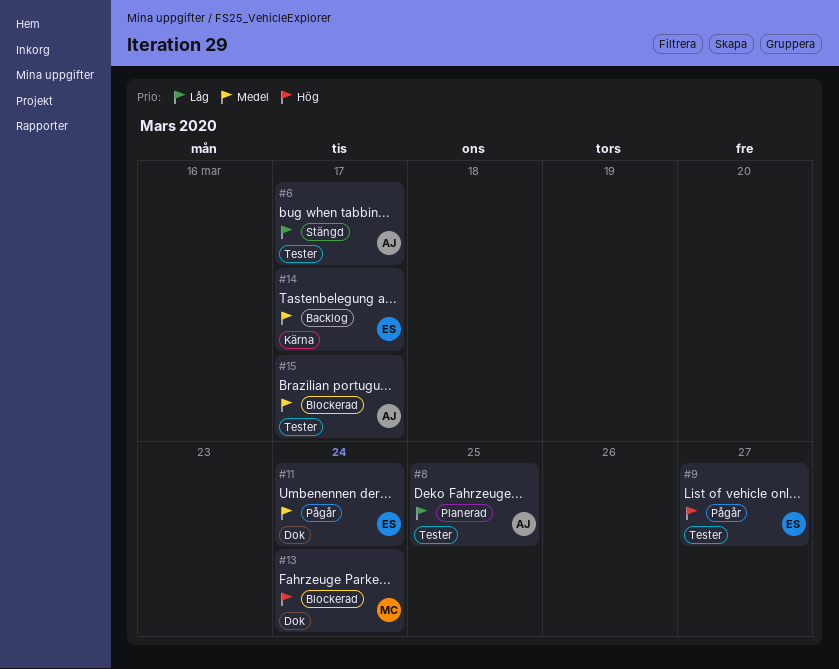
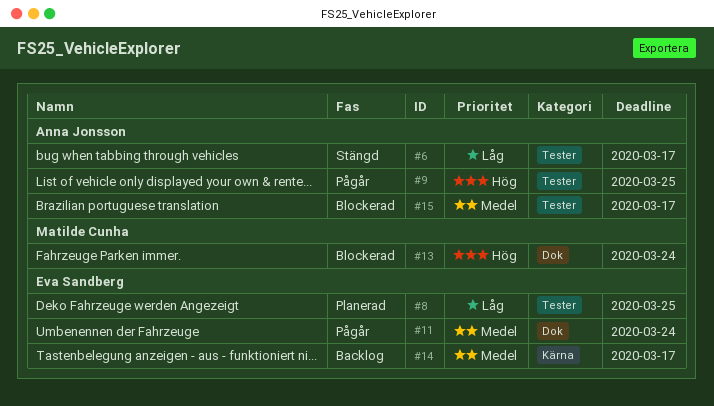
#8, owner: Anna Jonsson -> Eva Sandberg
#9, owner: Eva Sandberg -> Anna Jonsson
#9, due: Mar 27 -> Mar 25

